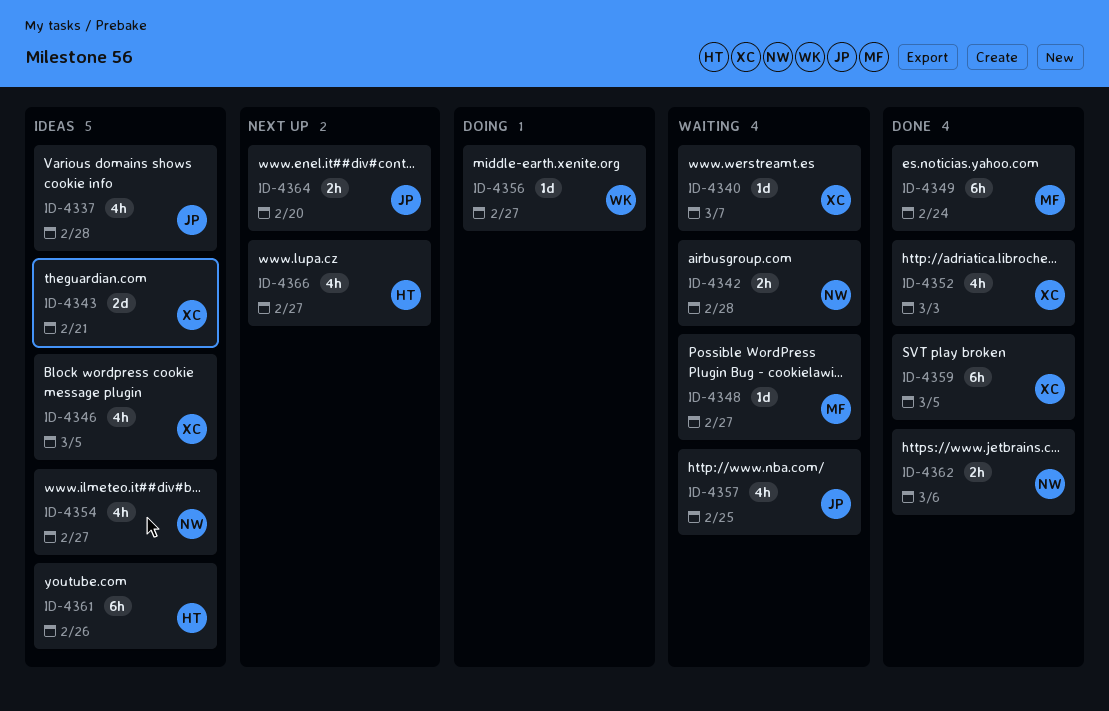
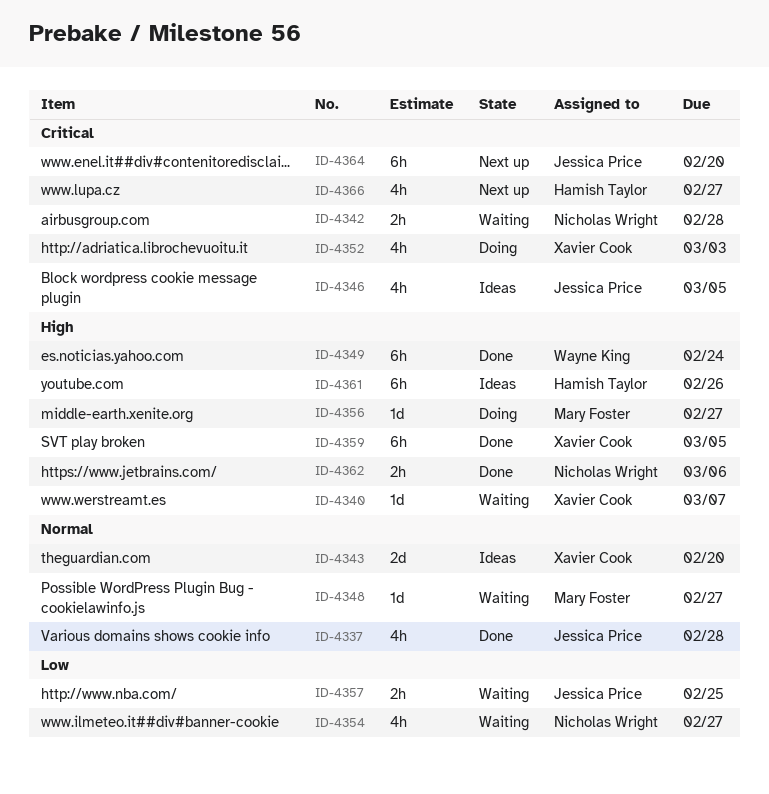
ID-4337, status: Ideas -> Done
ID-4343, due: Feb 21 -> Feb 20
ID-4346, owner: Xavier Cook -> Jessica Price
ID-4349, owner: Mary Foster -> Wayne King
ID-4352, status: Done -> Doing
ID-4354, status: Ideas -> Waiting
ID-4356, owner: Wayne King -> Mary Foster
ID-4357, estimate: 4h -> 2h
ID-4364, estimate: 2h -> 6h

